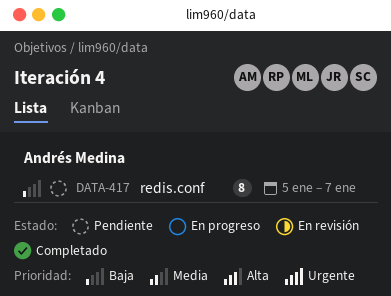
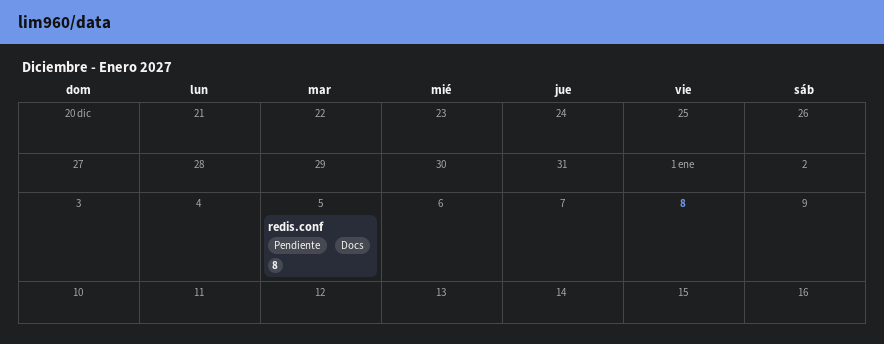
redis.conf, due: Jan 7 -> Jan 5

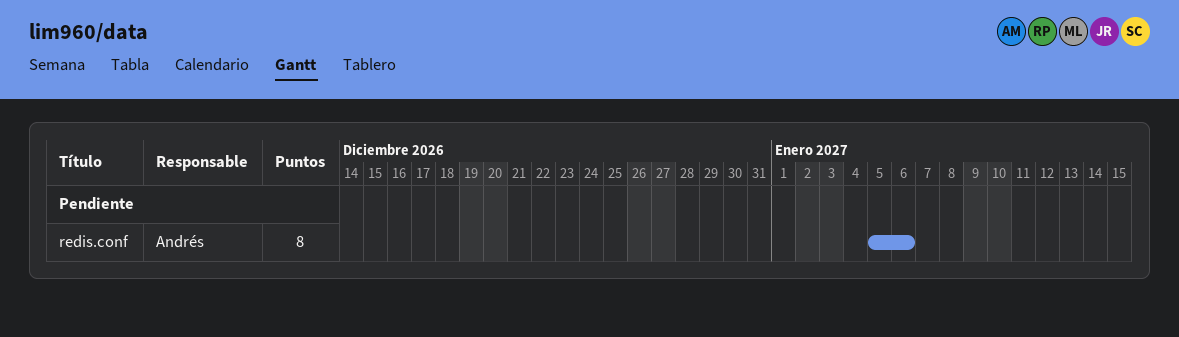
redis.conf, due: Jan 5 -> Jan 6

